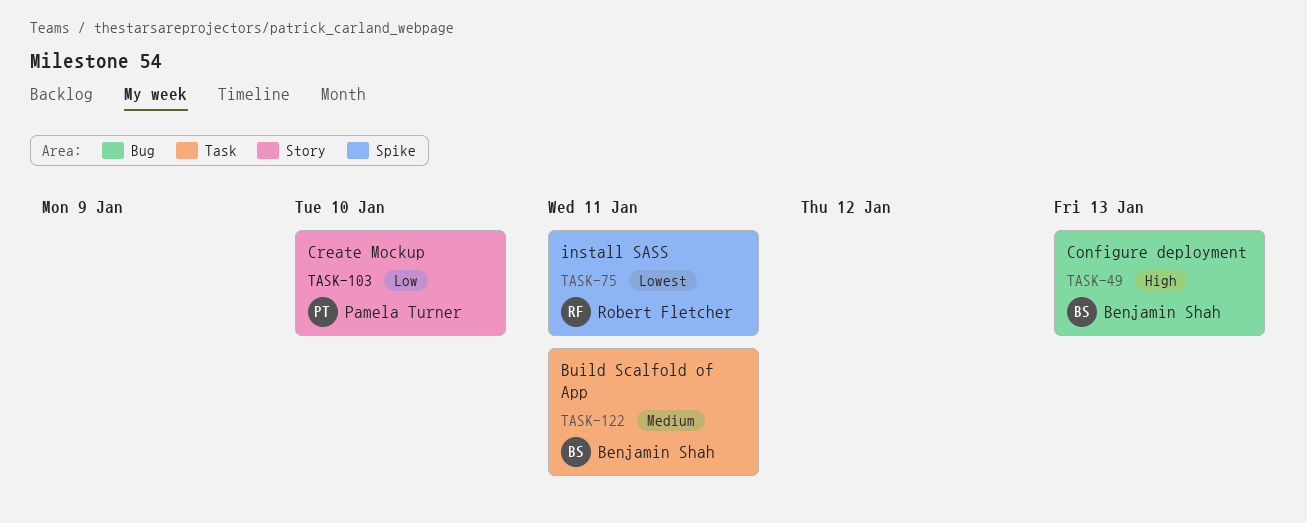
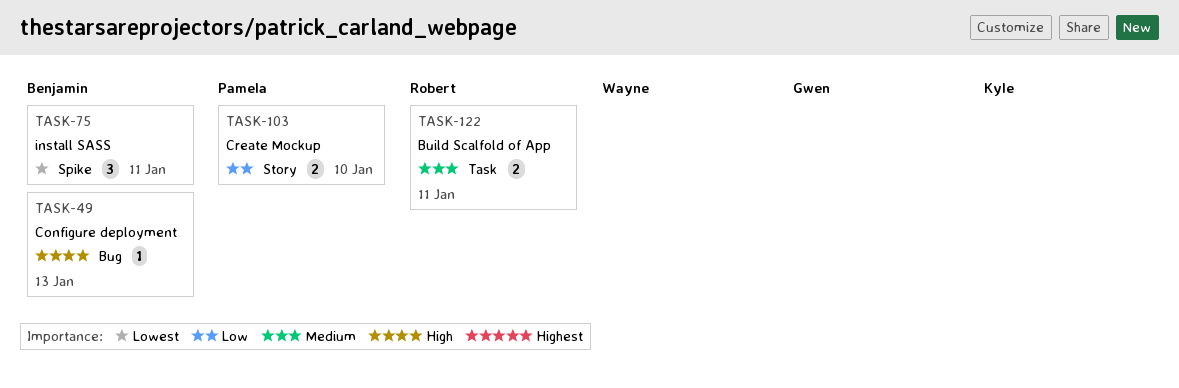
TASK-75, owner: Robert Fletcher -> Benjamin Shah
TASK-122, owner: Benjamin Shah -> Robert Fletcher

